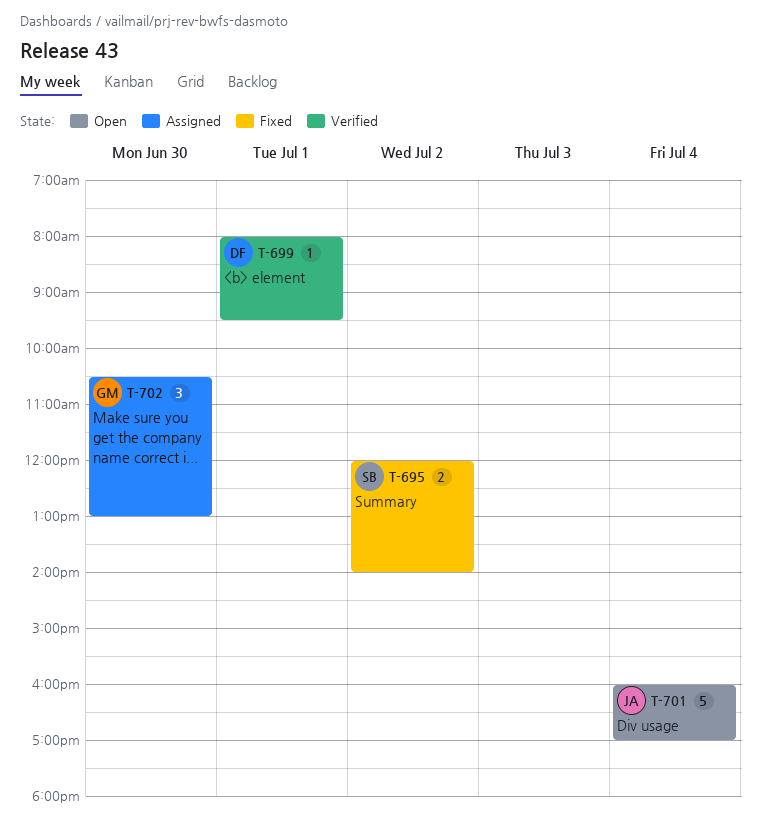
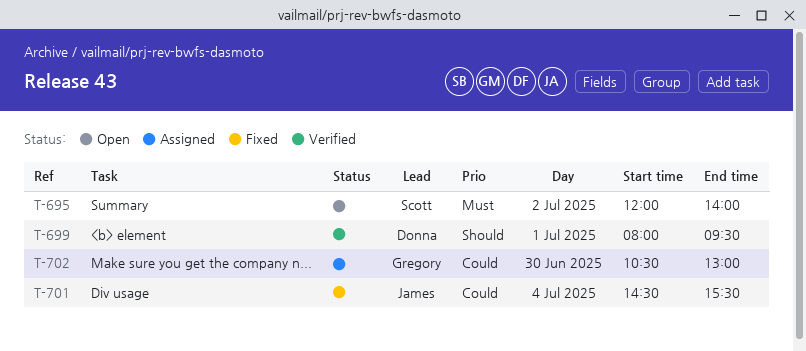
T-695, status: Fixed -> Open
T-701, status: Open -> Fixed
T-701, begins: 16:00 -> 14:30
T-701, ends: 17:00 -> 15:30

